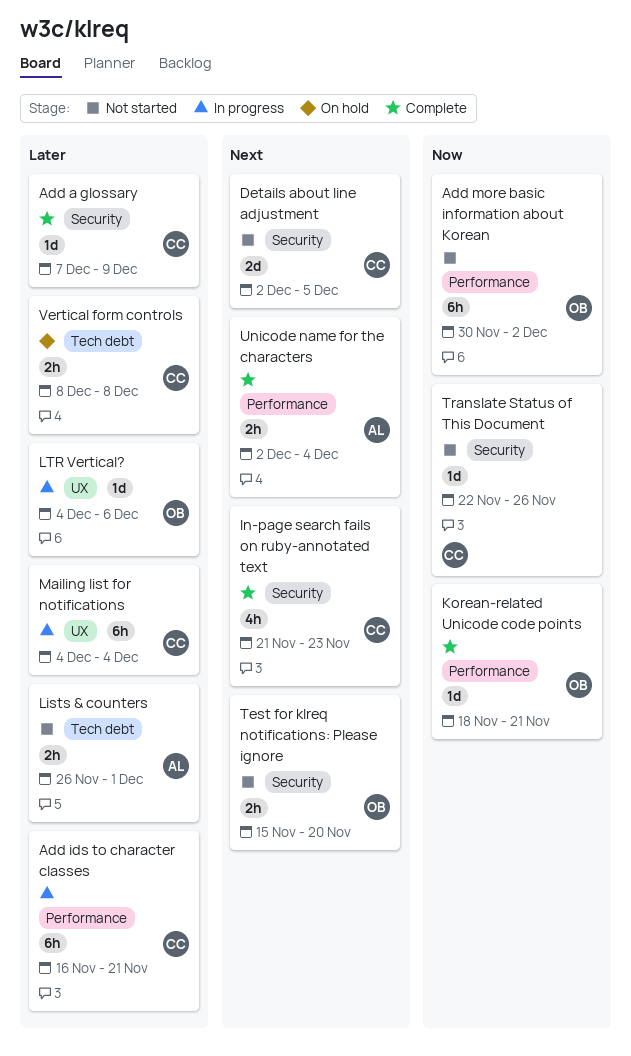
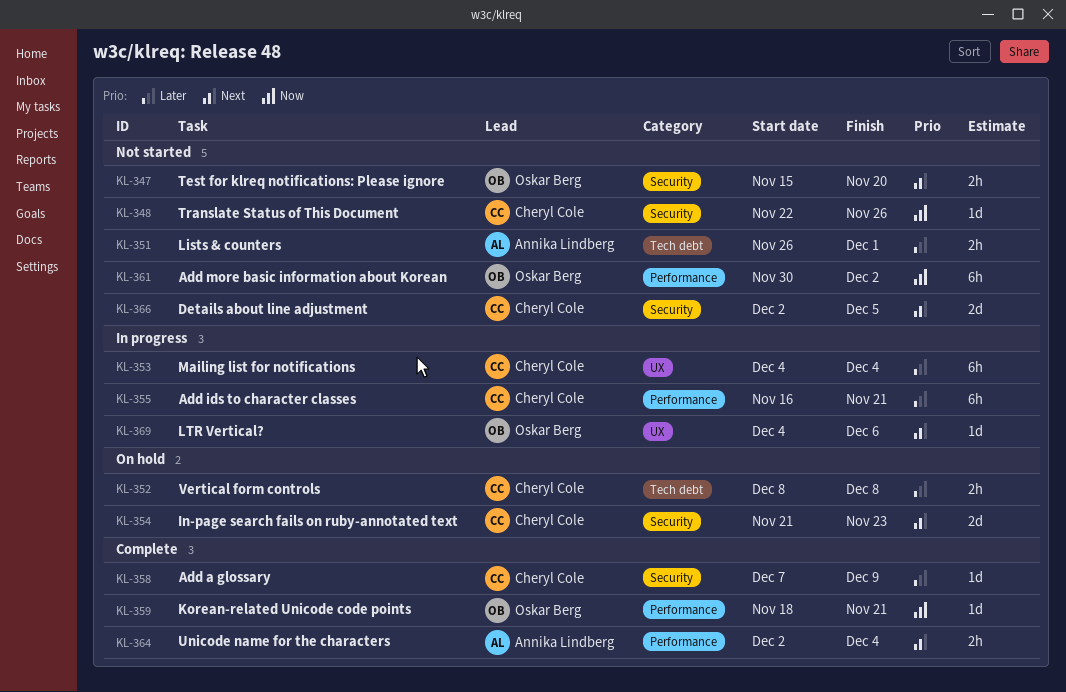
In-page search fails on ruby-annotated text, status: Complete -> On hold
In-page search fails on ruby-annotated text, estimate: 4h -> 2d
LTR Vertical?, priority: Later -> Next

